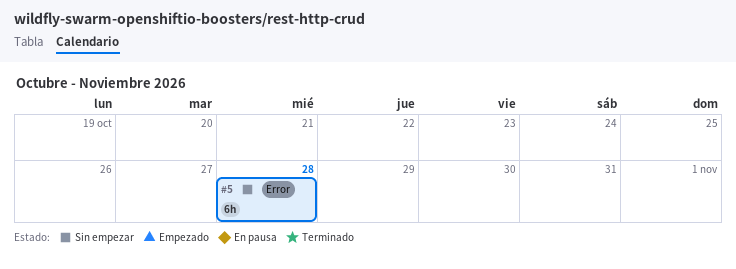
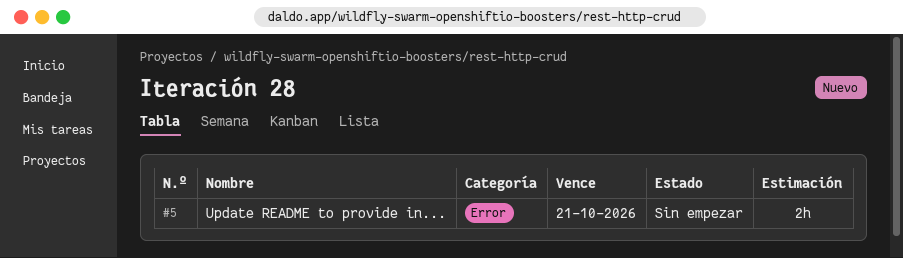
#5, estimate: 6h -> 2h
#5, due: Oct 28 -> Oct 21

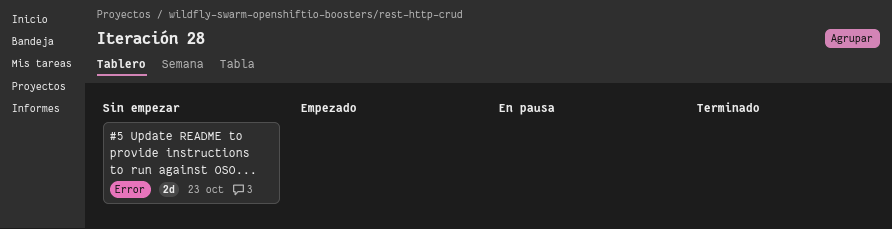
#5, estimate: 2h -> 2d
#5, due: Oct 21 -> Oct 23

